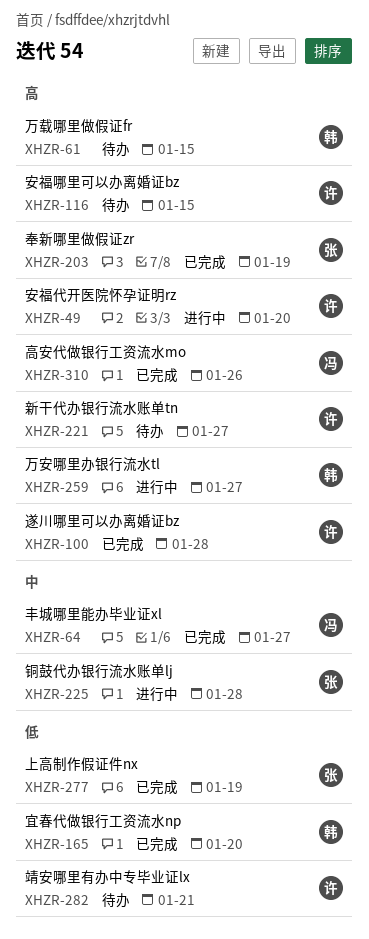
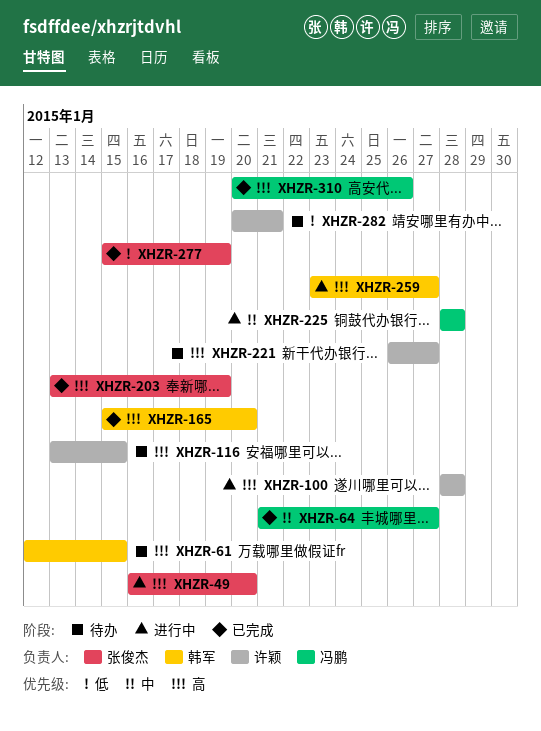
XHZR-49, owner: 许颖 -> 张俊杰
XHZR-100, status: 已完成 -> 进行中
XHZR-165, priority: 低 -> 高
XHZR-225, owner: 张俊杰 -> 冯鹏

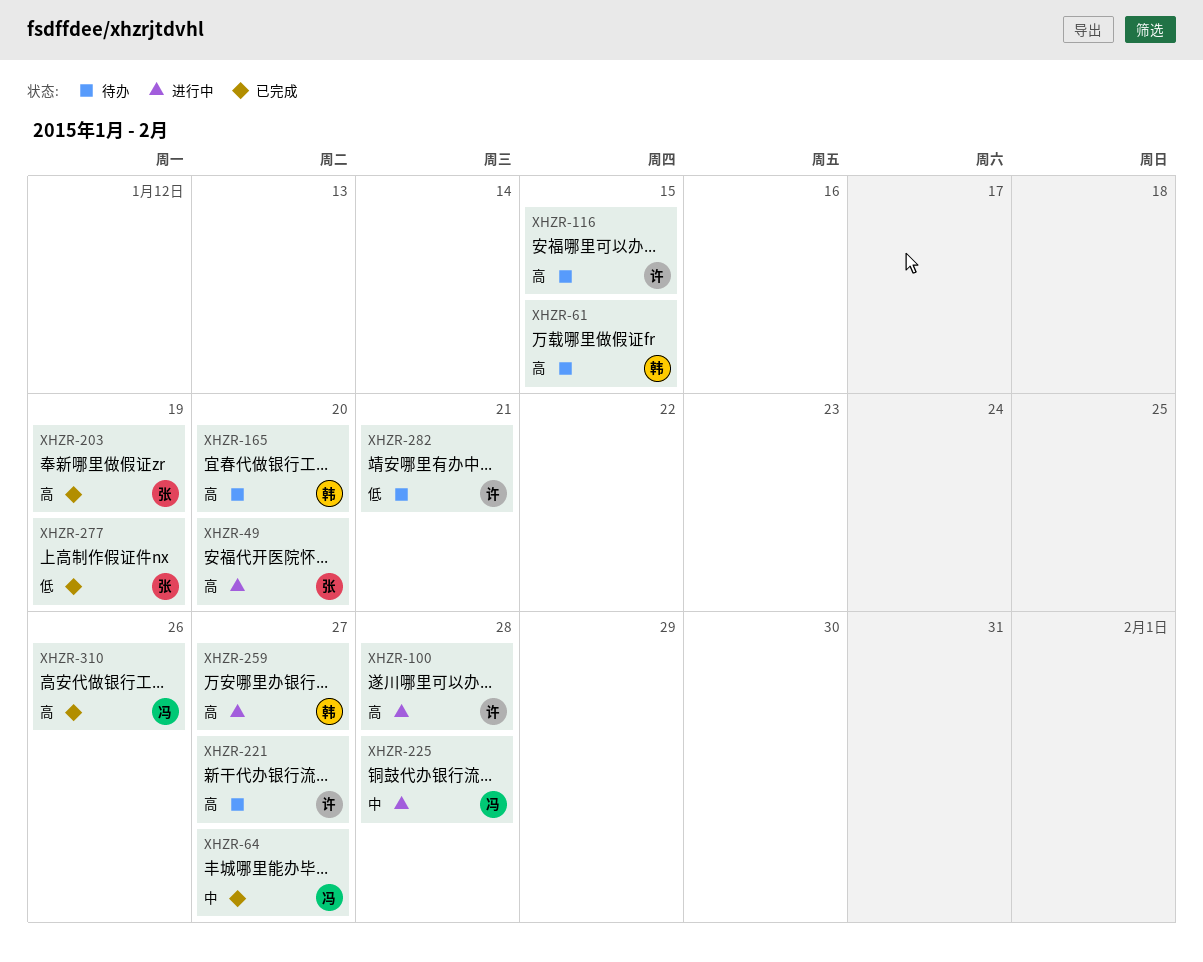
XHZR-165, status: 已完成 -> 待办

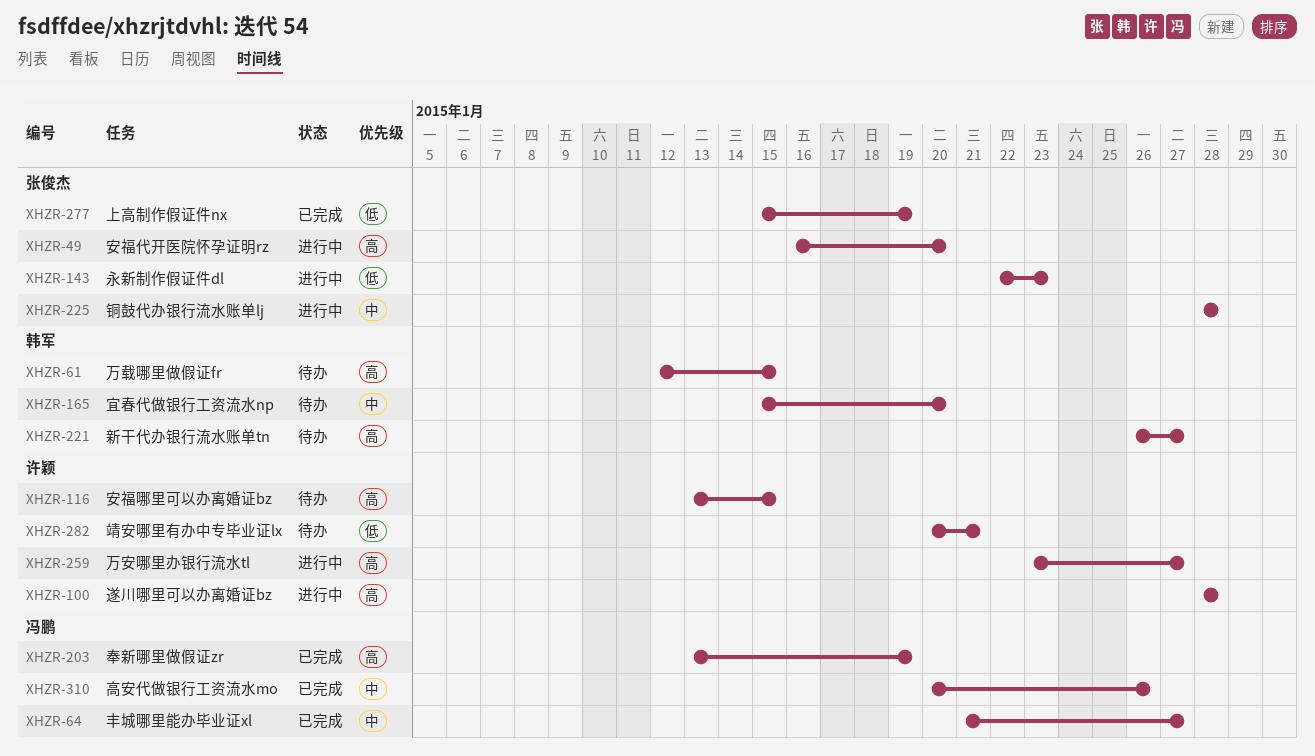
XHZR-143: none -> present
XHZR-165, priority: 高 -> 中
XHZR-203, owner: 张俊杰 -> 冯鹏
XHZR-221, owner: 许颖 -> 韩军
XHZR-225, owner: 冯鹏 -> 张俊杰
XHZR-259, owner: 韩军 -> 许颖
XHZR-310, priority: 高 -> 中

